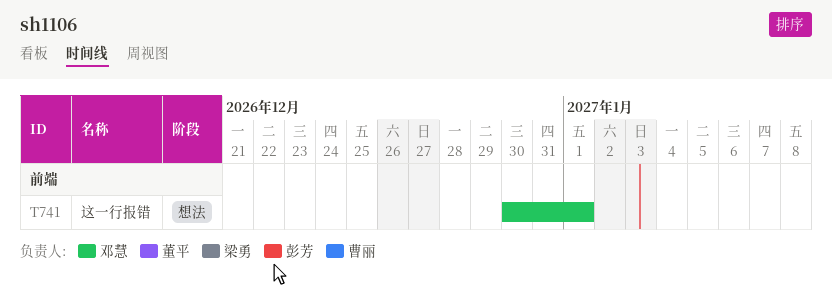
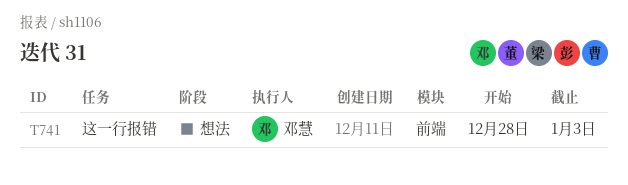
T741, start: Dec 30 -> Dec 28
T741, due: Jan 1 -> Jan 3

